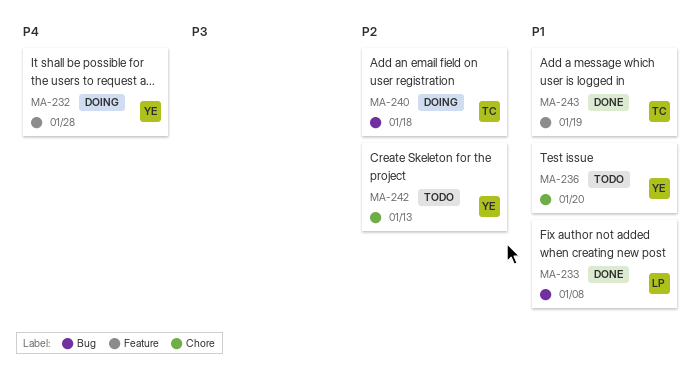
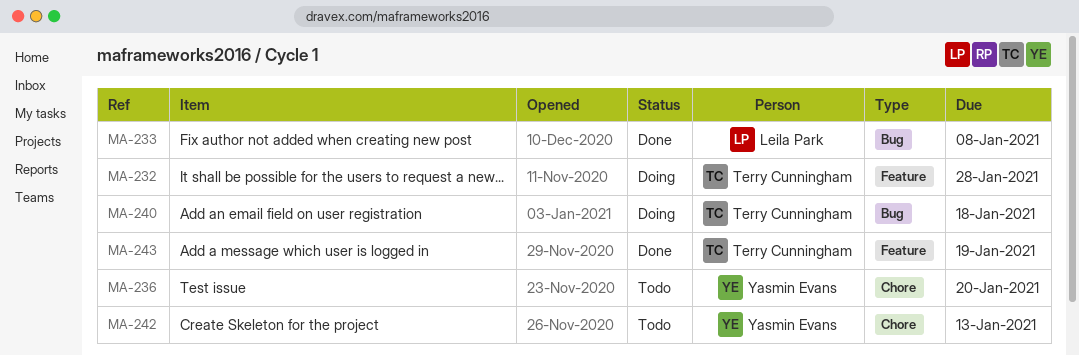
MA-232, owner: Yasmin Evans -> Terry Cunningham

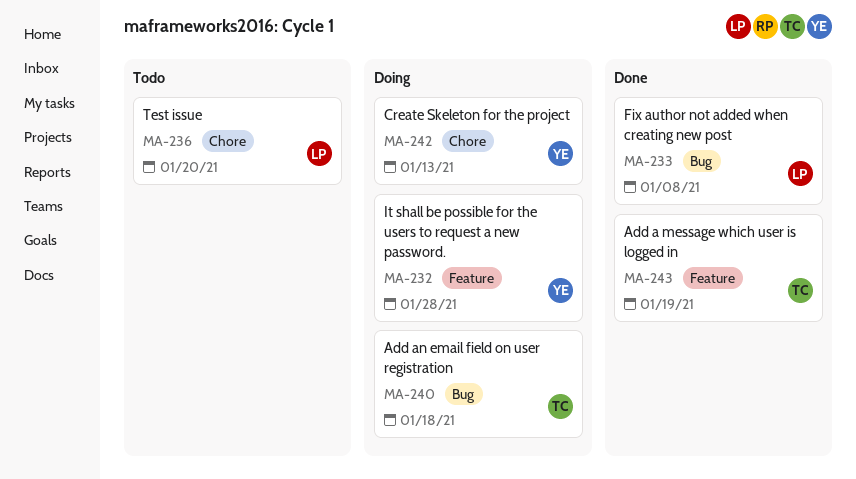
MA-232, owner: Terry Cunningham -> Yasmin Evans
MA-236, owner: Yasmin Evans -> Leila Park
MA-242, status: Todo -> Doing

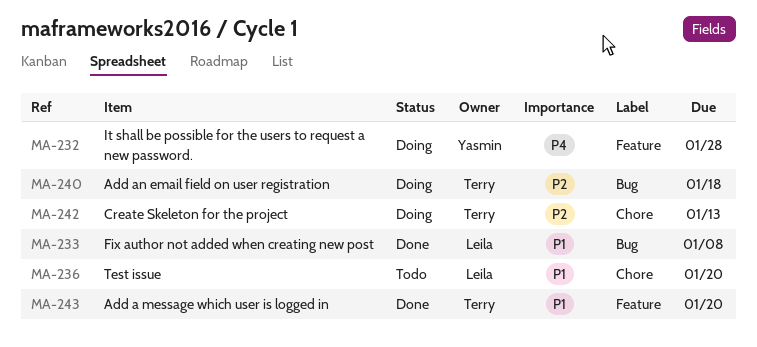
MA-242, owner: Yasmin -> Terry
MA-243, due: Jan 19 -> Jan 20

